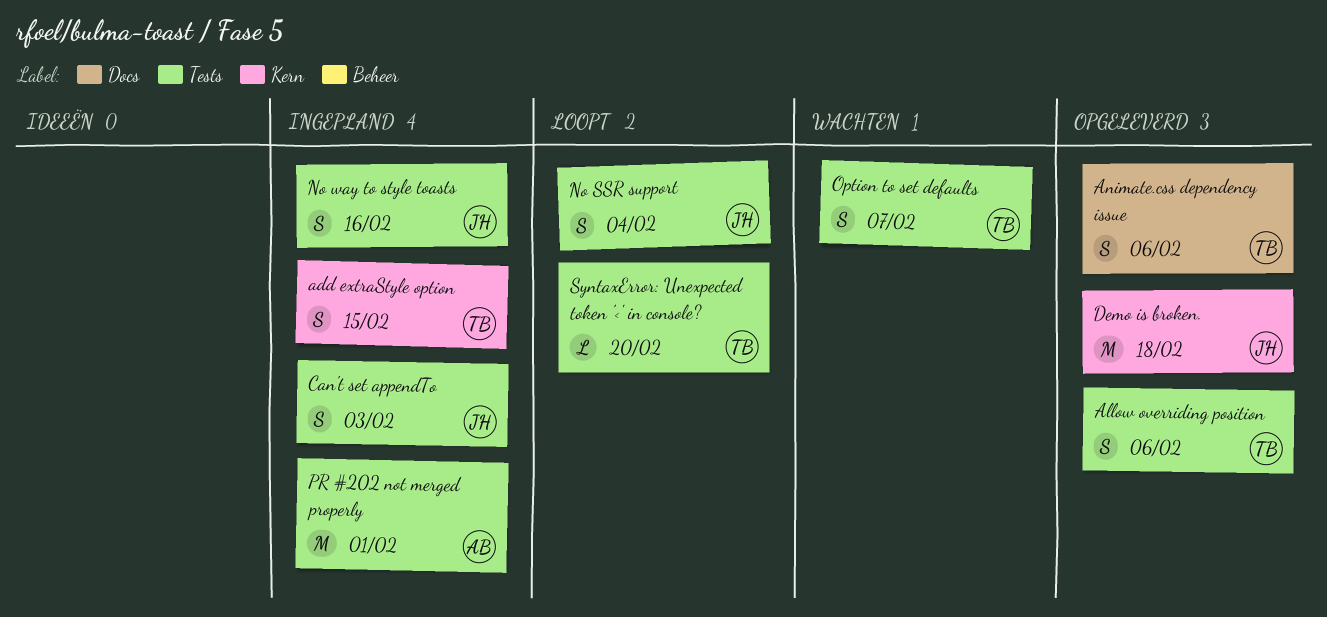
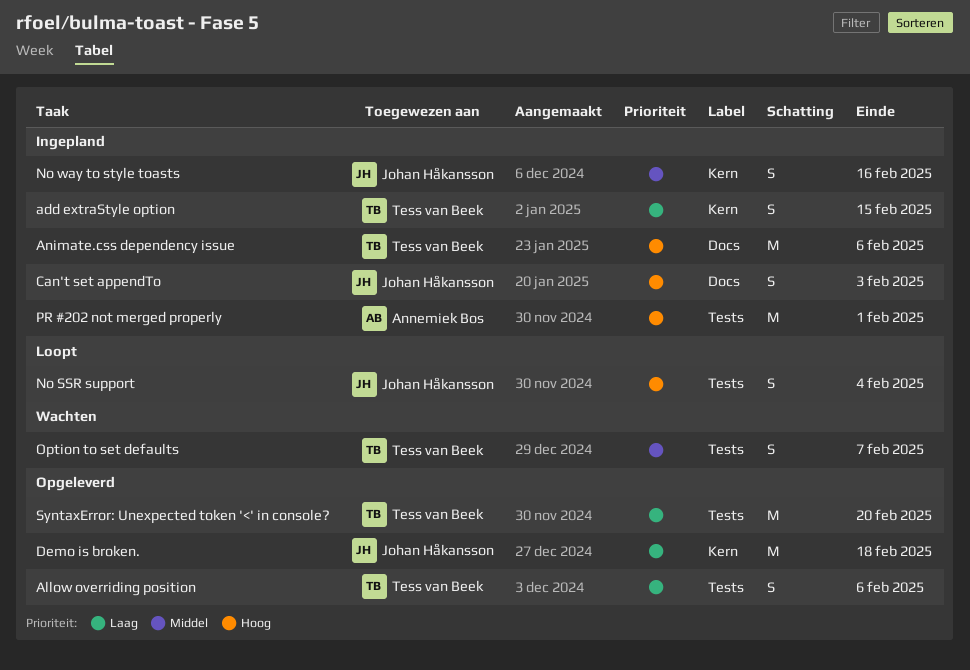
Animate.css dependency issue, status: Opgeleverd -> Ingepland
Animate.css dependency issue, estimate: S -> M
Can't set appendTo, label: Tests -> Docs
No way to style toasts, label: Tests -> Kern
SyntaxError: Unexpected token '<' in console?, status: Loopt -> Opgeleverd
SyntaxError: Unexpected token '<' in console?, estimate: L -> M

